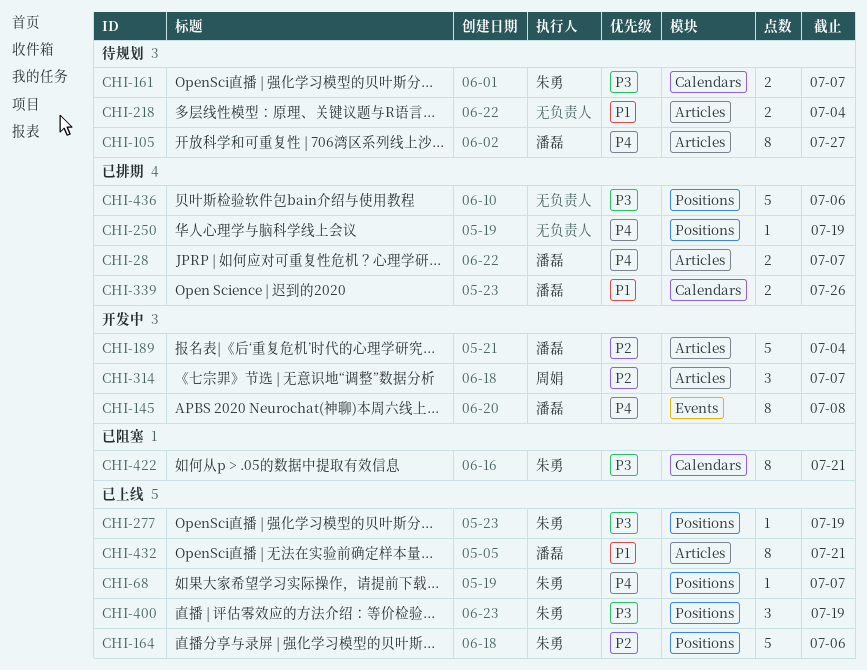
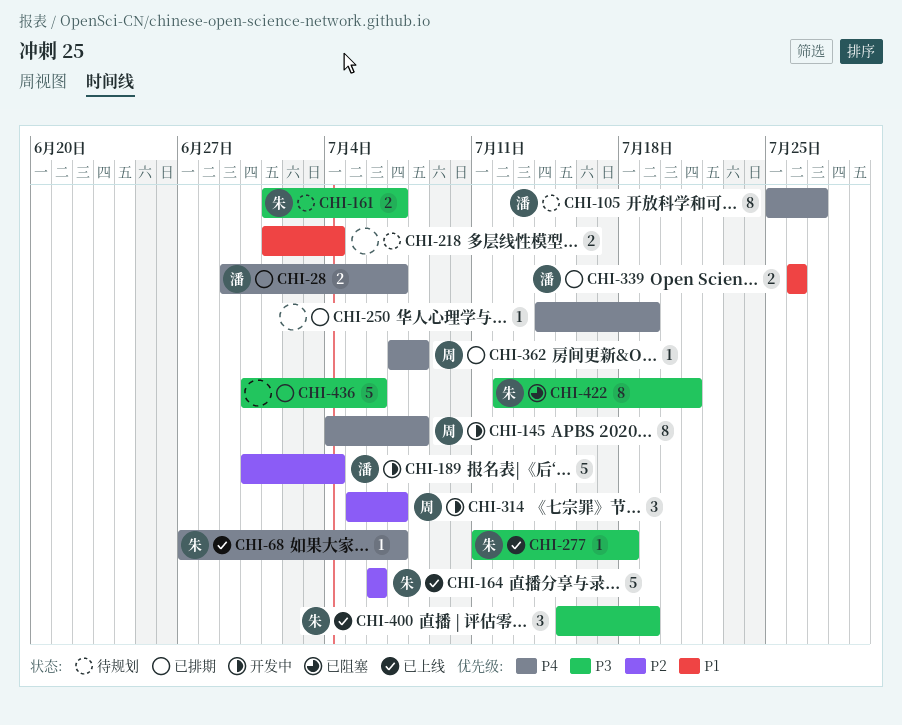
CHI-145, owner: 潘磊 -> 周娟
CHI-277, due: Jul 19 -> Jul 18
CHI-362: none -> present
CHI-432: present -> none

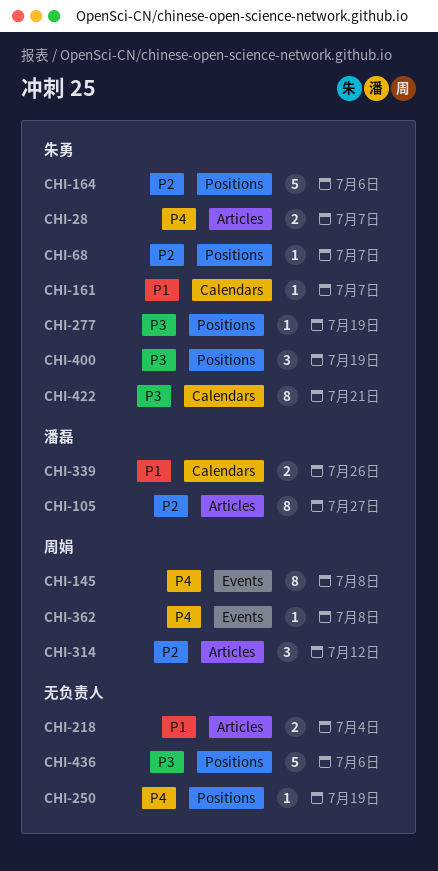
CHI-28, owner: 潘磊 -> 朱勇
CHI-68, priority: P4 -> P2
CHI-105, priority: P4 -> P2
CHI-161, priority: P3 -> P1
CHI-161, estimate: 2 -> 1
CHI-189: present -> none
CHI-277, due: Jul 18 -> Jul 19
CHI-314, due: Jul 7 -> Jul 12

